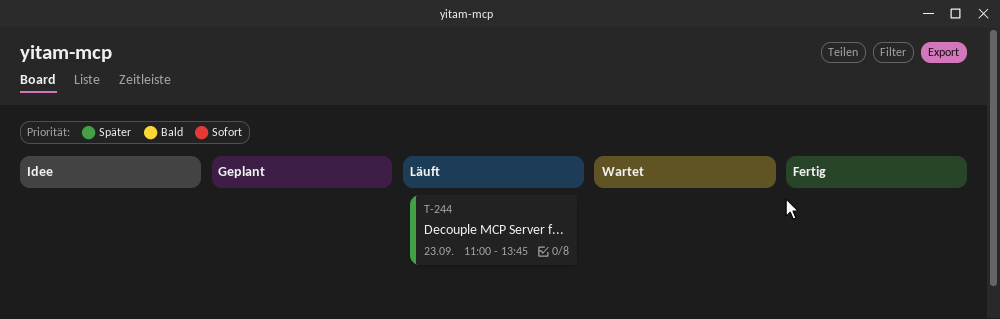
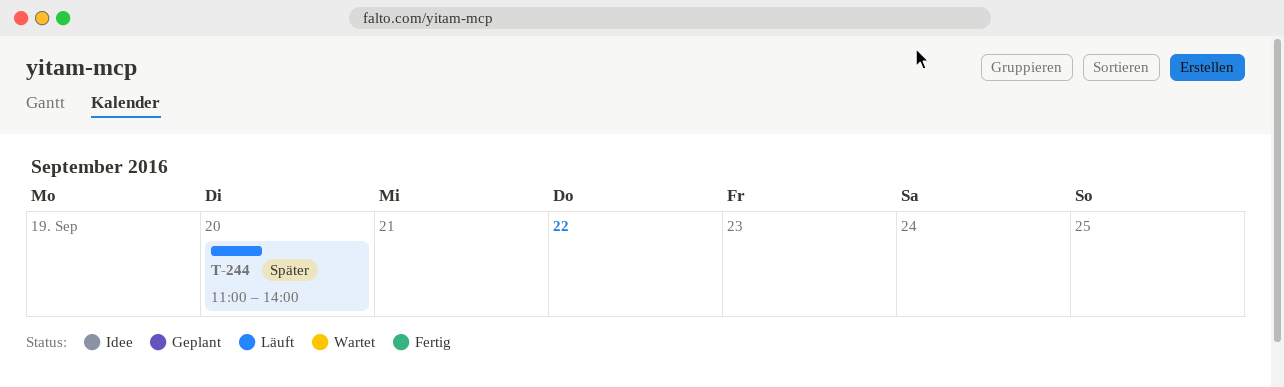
T-244, day: Sep 23 -> Sep 20
T-244, ends: 13:45 -> 14:00

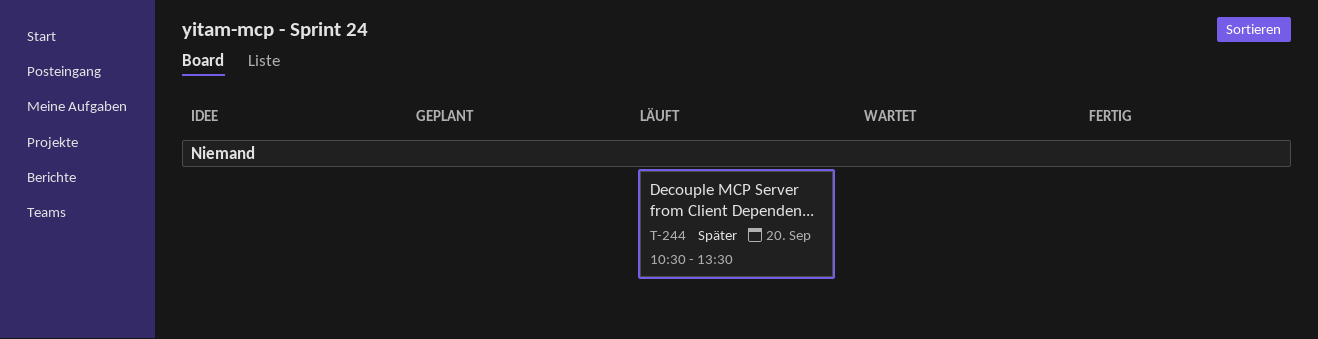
T-244, begins: 11:00 -> 10:30
T-244, ends: 14:00 -> 13:30

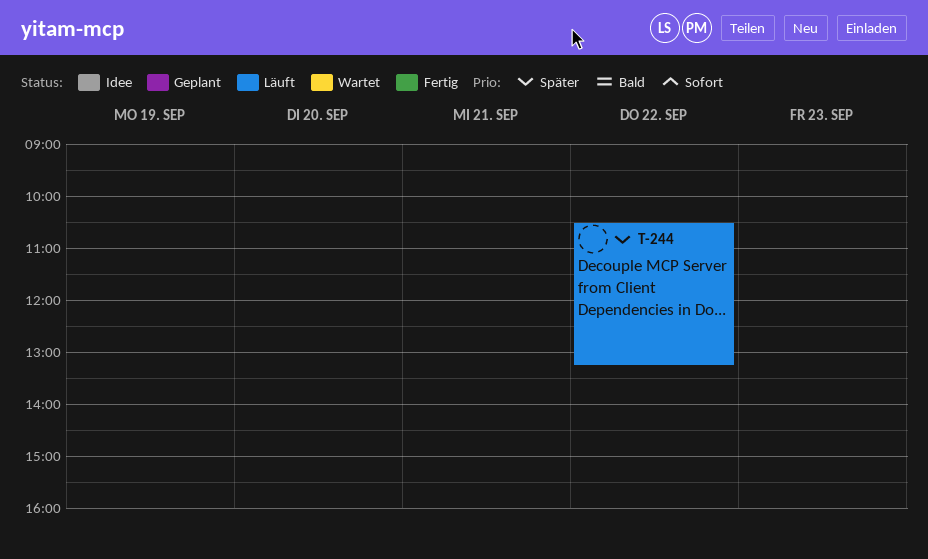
T-244, day: Sep 20 -> Sep 22
T-244, ends: 13:30 -> 13:15

